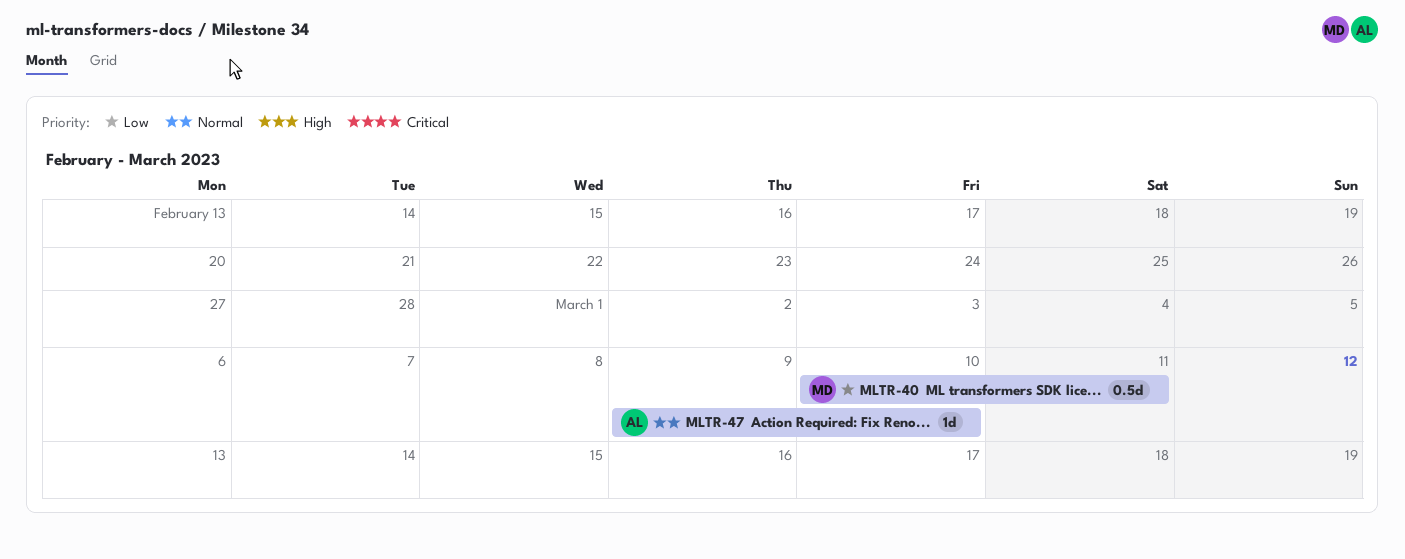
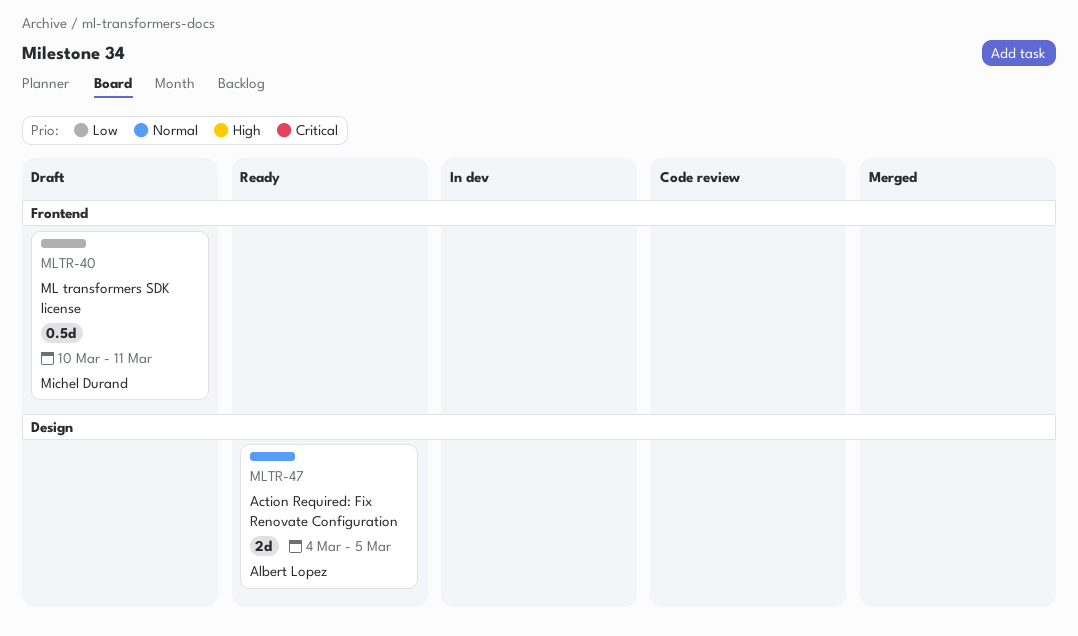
MLTR-47, estimate: 1d -> 2d
MLTR-47, start: Mar 9 -> Mar 4
MLTR-47, due: Mar 10 -> Mar 5

